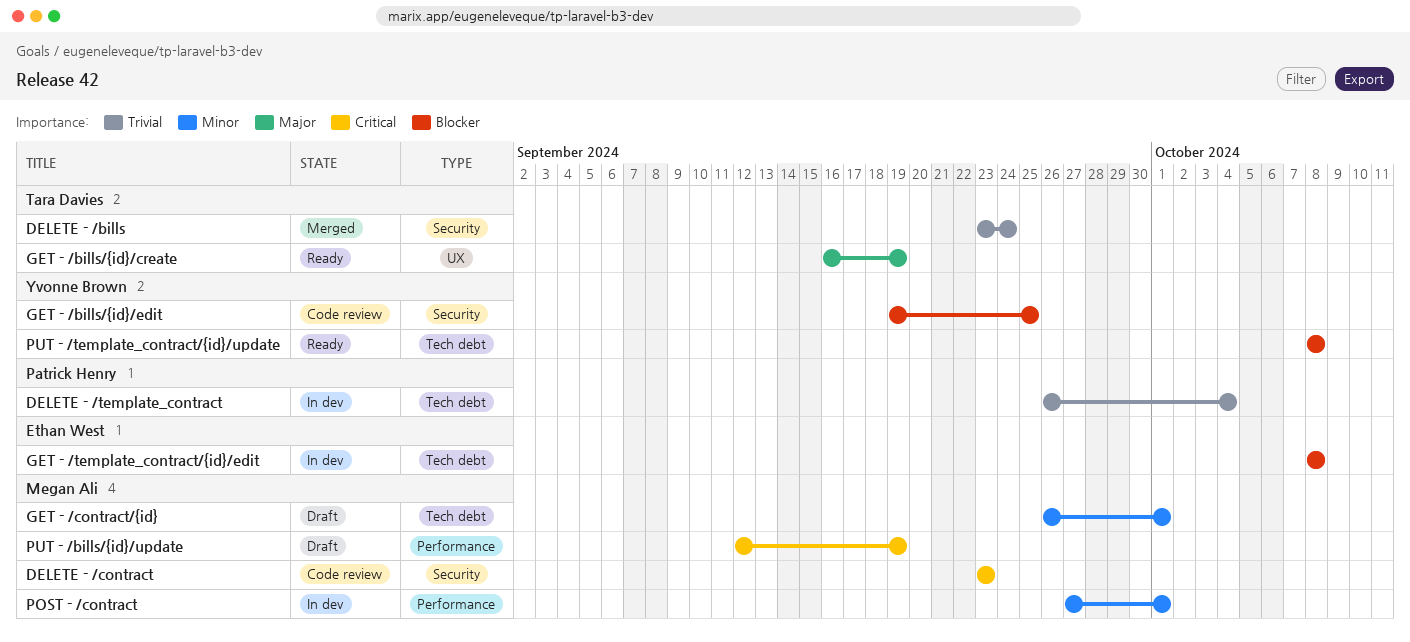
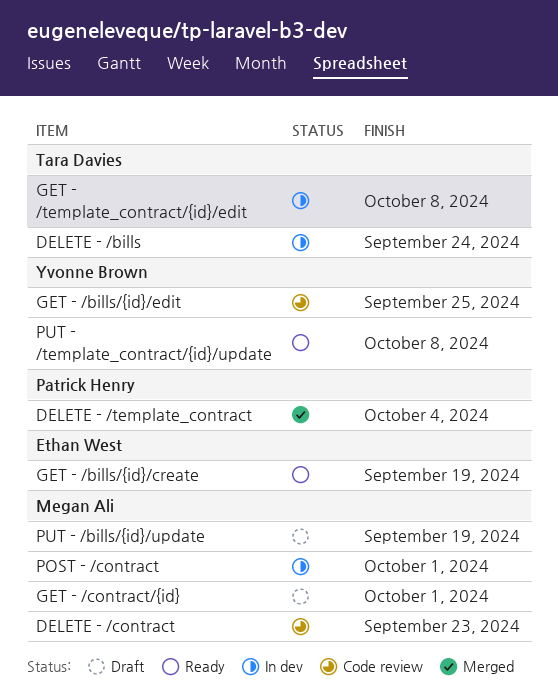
DELETE - /bills, status: Merged -> In dev
DELETE - /template_contract, status: In dev -> Merged
GET - /bills/{id}/create, owner: Tara Davies -> Ethan West
GET - /template_contract/{id}/edit, owner: Ethan West -> Tara Davies

